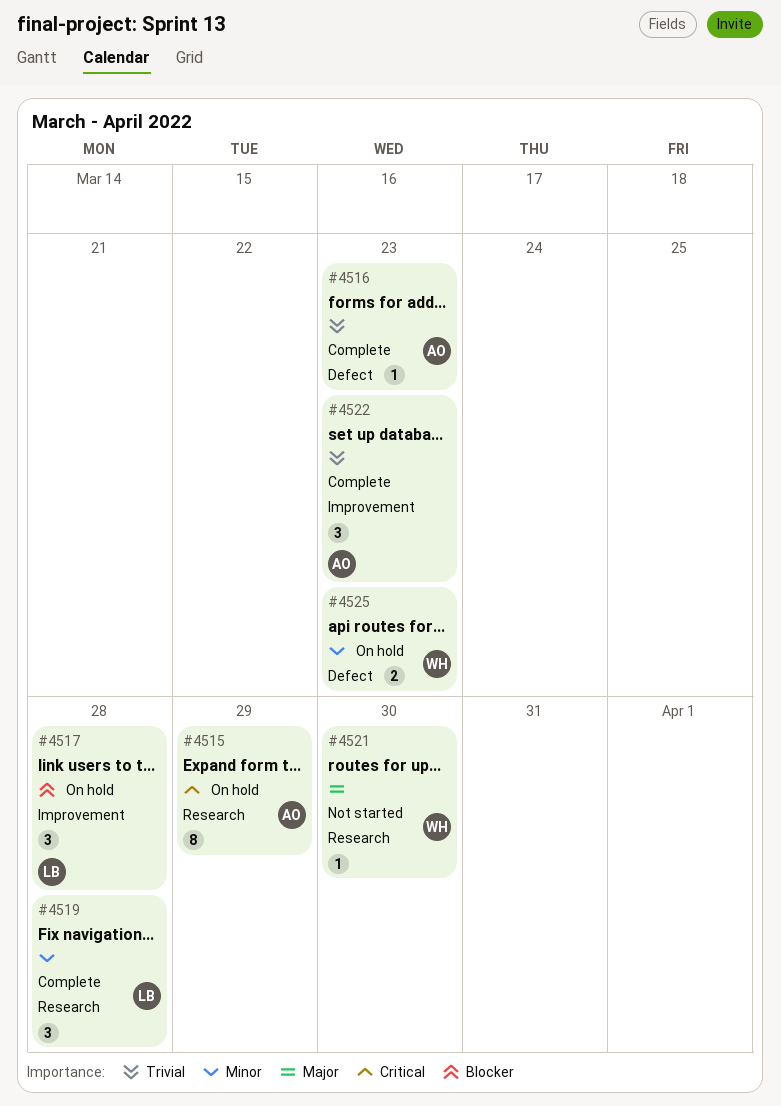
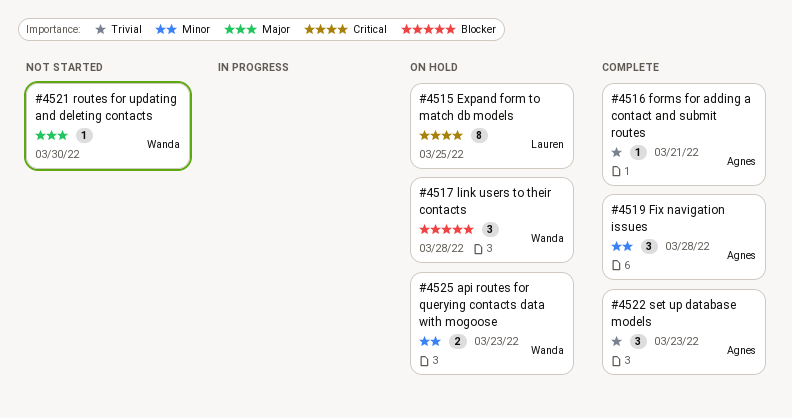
#4515, owner: Agnes -> Lauren
#4515, due: Mar 29 -> Mar 25
#4516, due: Mar 23 -> Mar 21
#4517, owner: Lauren -> Wanda
#4519, owner: Lauren -> Agnes

